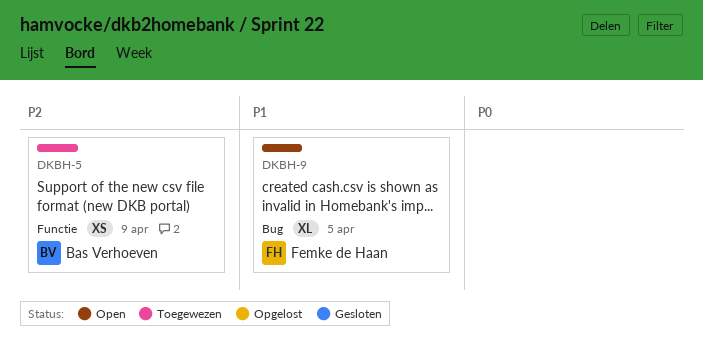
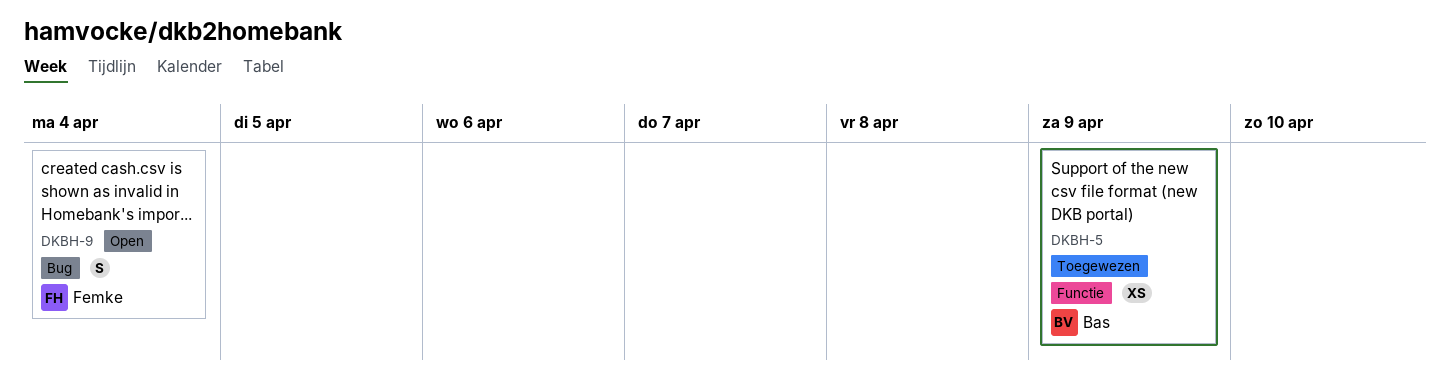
DKBH-9, estimate: XL -> S
DKBH-9, due: Apr 5 -> Apr 4

